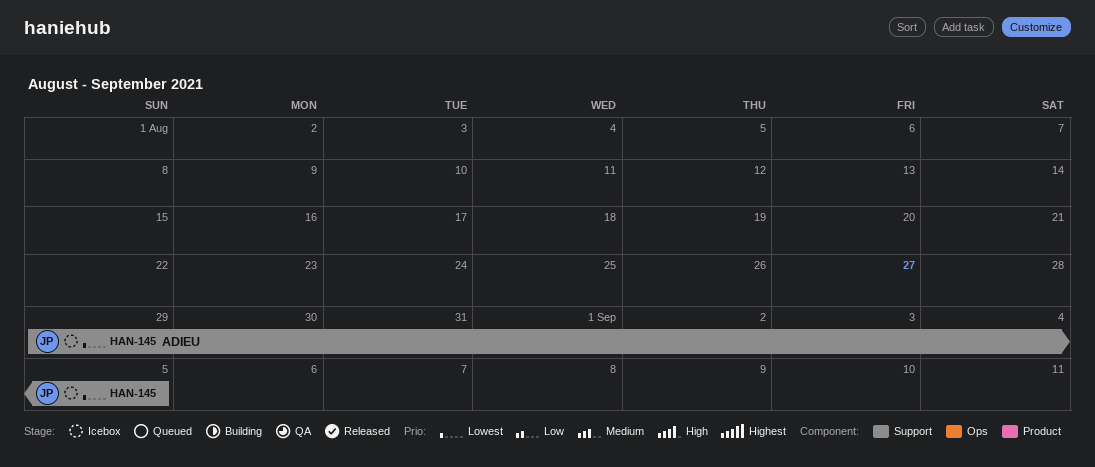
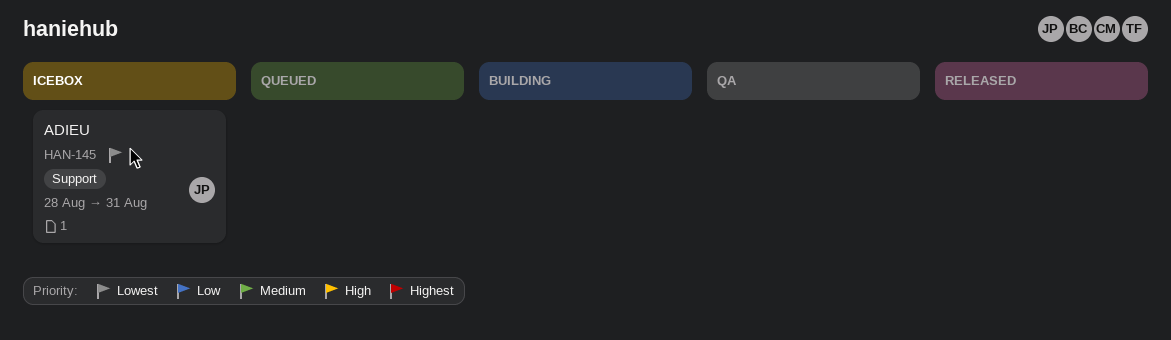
HAN-145, start: Aug 29 -> Aug 28
HAN-145, due: Sep 5 -> Aug 31

